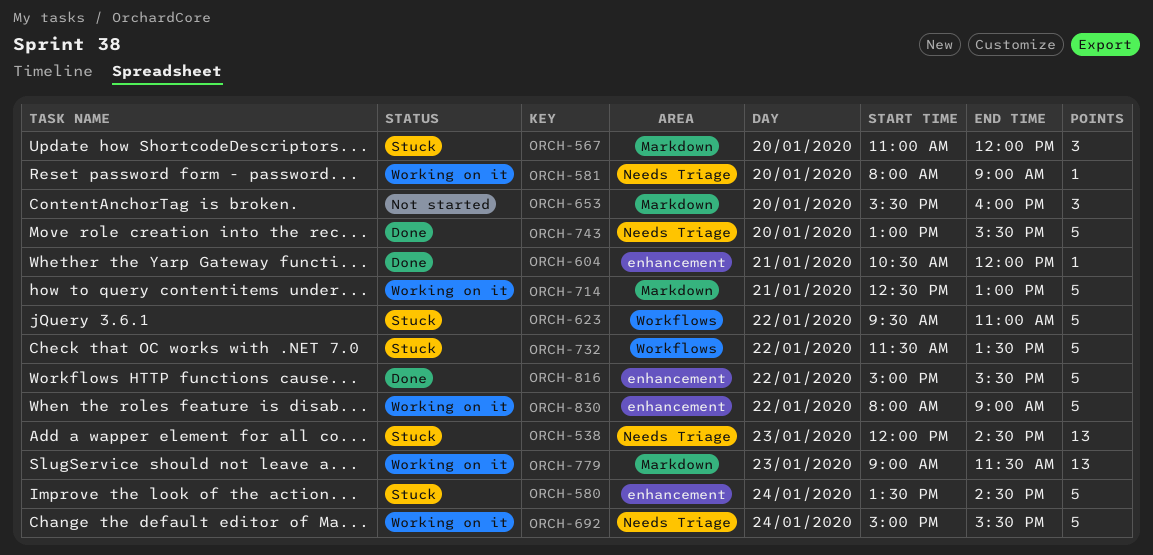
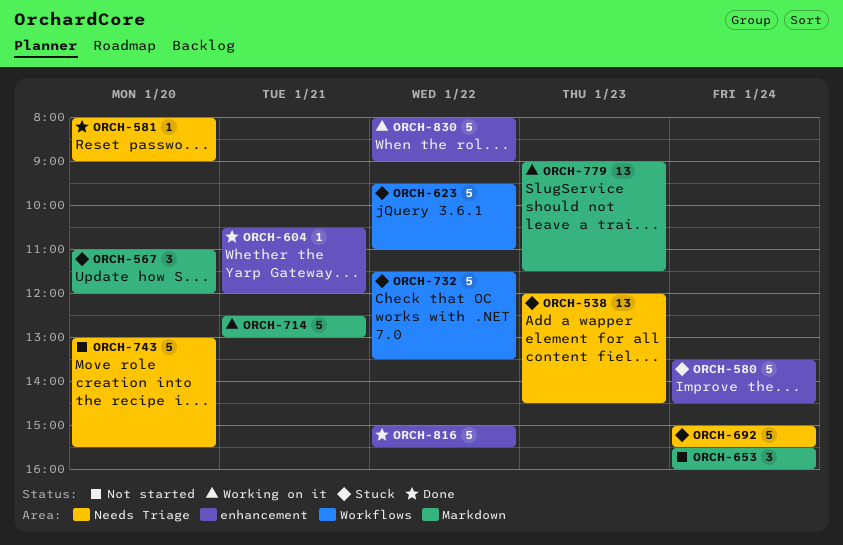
ORCH-581, status: Working on it -> Done
ORCH-653, day: Jan 20 -> Jan 24
ORCH-692, status: Working on it -> Stuck
ORCH-743, status: Done -> Not started

